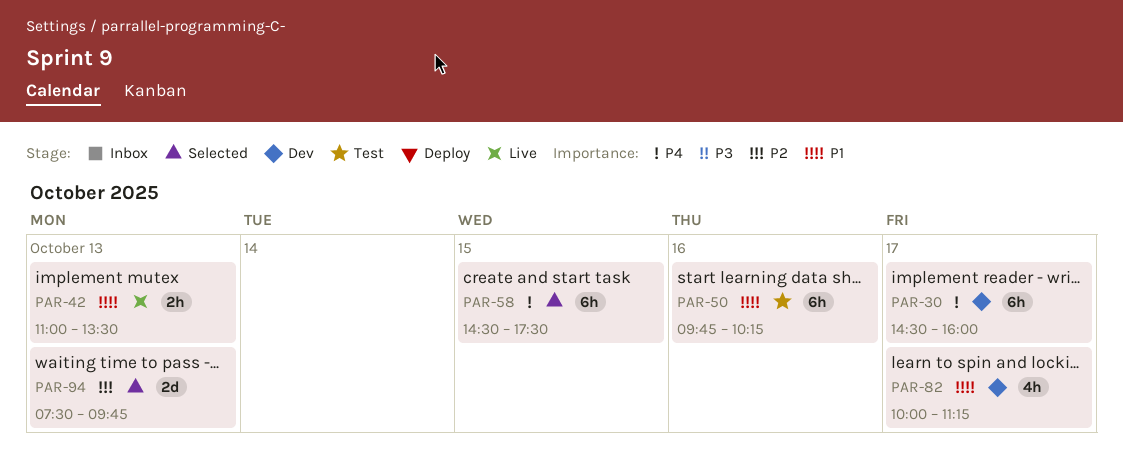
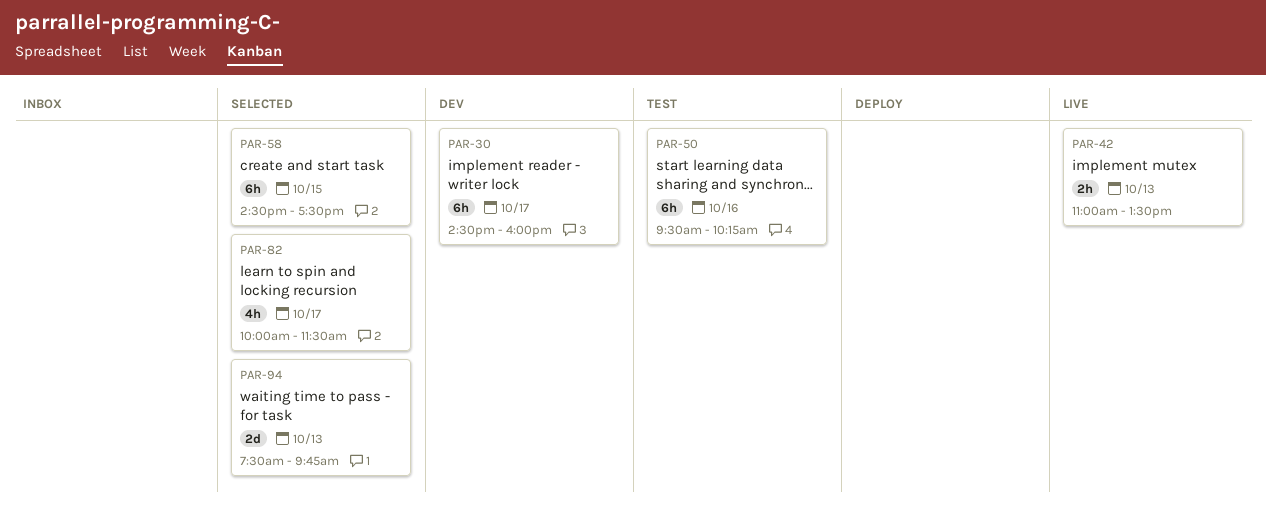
PAR-50, begins: 09:45 -> 09:30
PAR-82, status: Dev -> Selected
PAR-82, ends: 11:15 -> 11:30

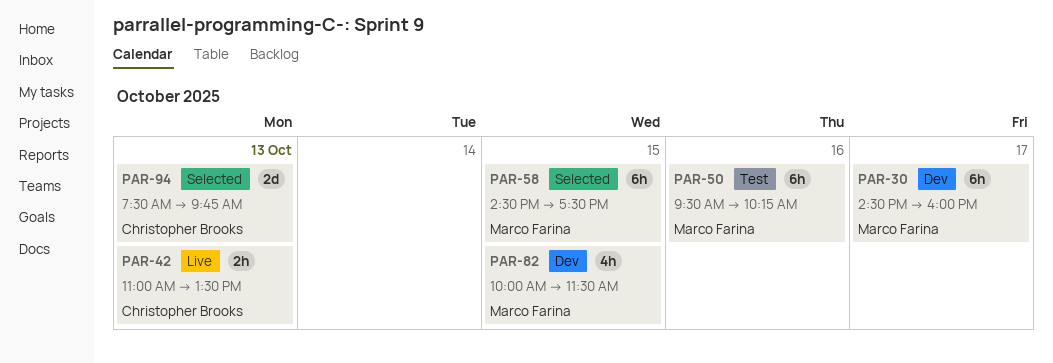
PAR-82, status: Selected -> Dev
PAR-82, day: Oct 17 -> Oct 15

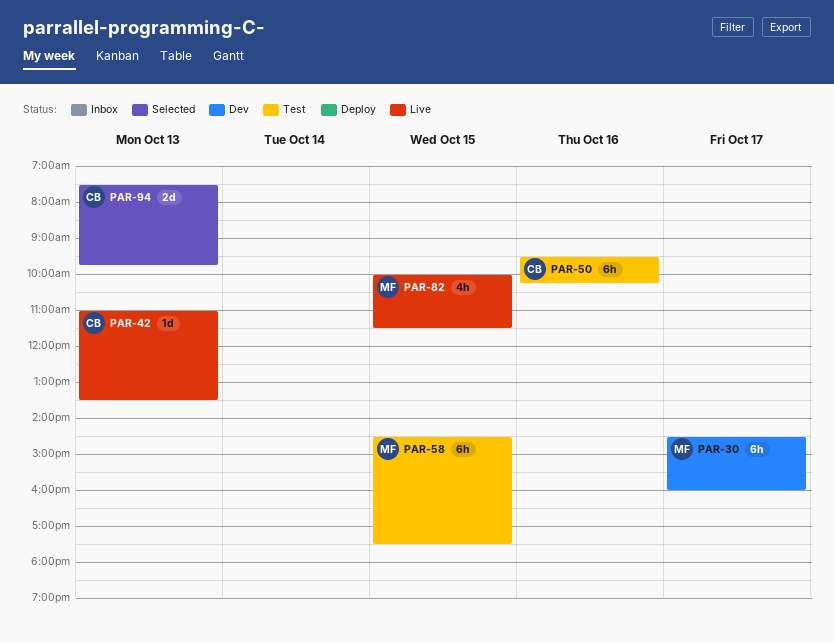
PAR-42, estimate: 2h -> 1d
PAR-50, owner: Marco Farina -> Christopher Brooks
PAR-58, status: Selected -> Test
PAR-82, status: Dev -> Live

